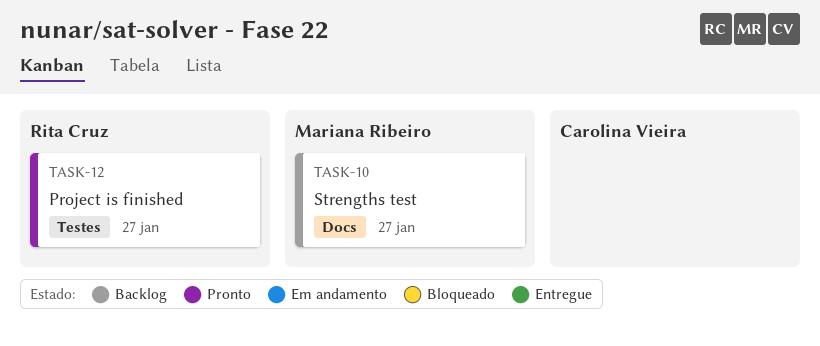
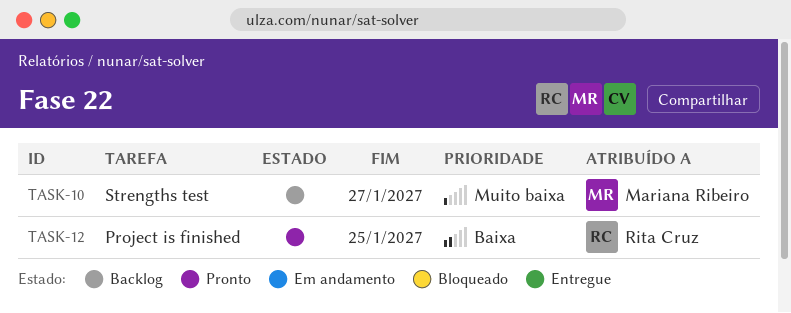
TASK-12, due: Jan 27 -> Jan 25

